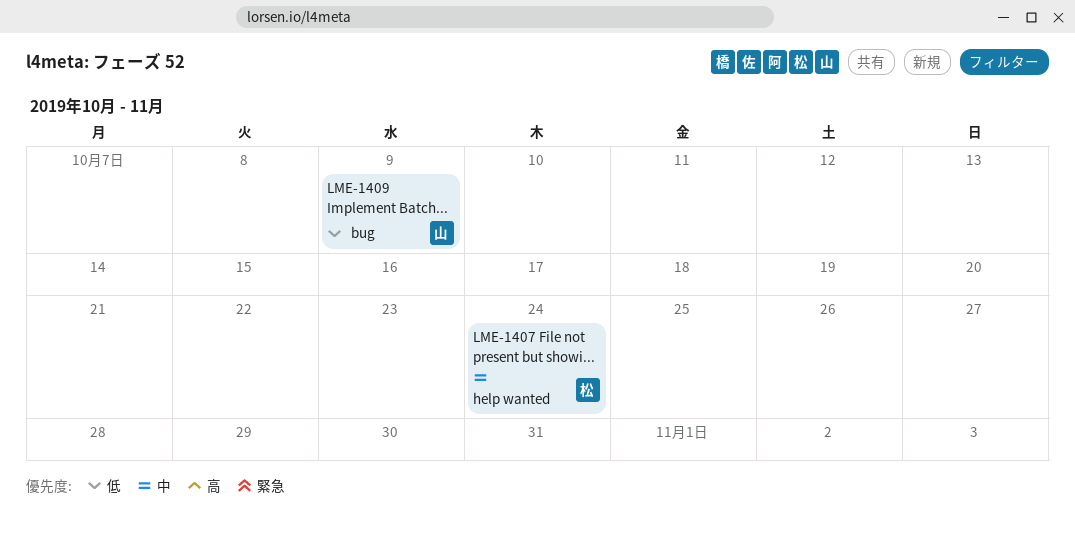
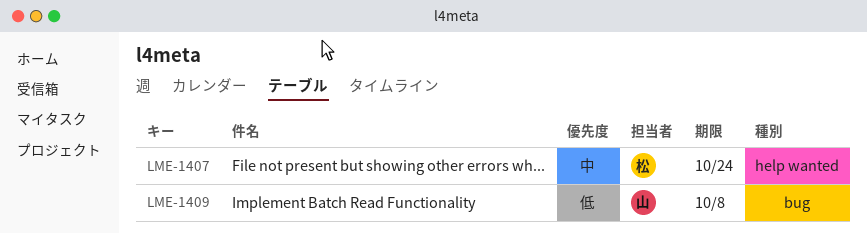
LME-1409, due: Oct 9 -> Oct 8

